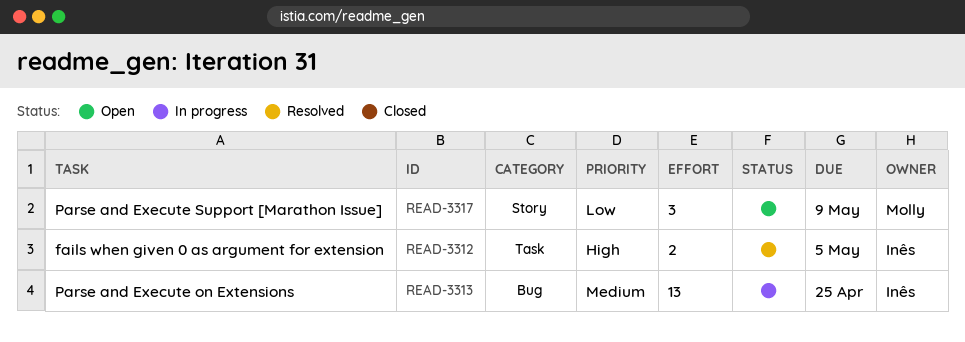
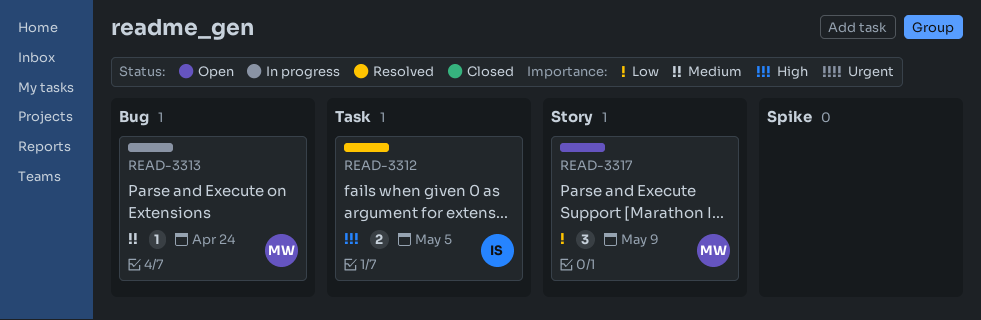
READ-3313, owner: Inês -> Molly
READ-3313, estimate: 13 -> 1
READ-3313, due: Apr 25 -> Apr 24

